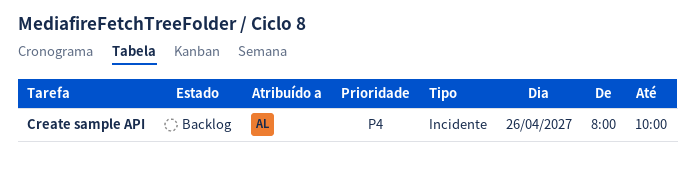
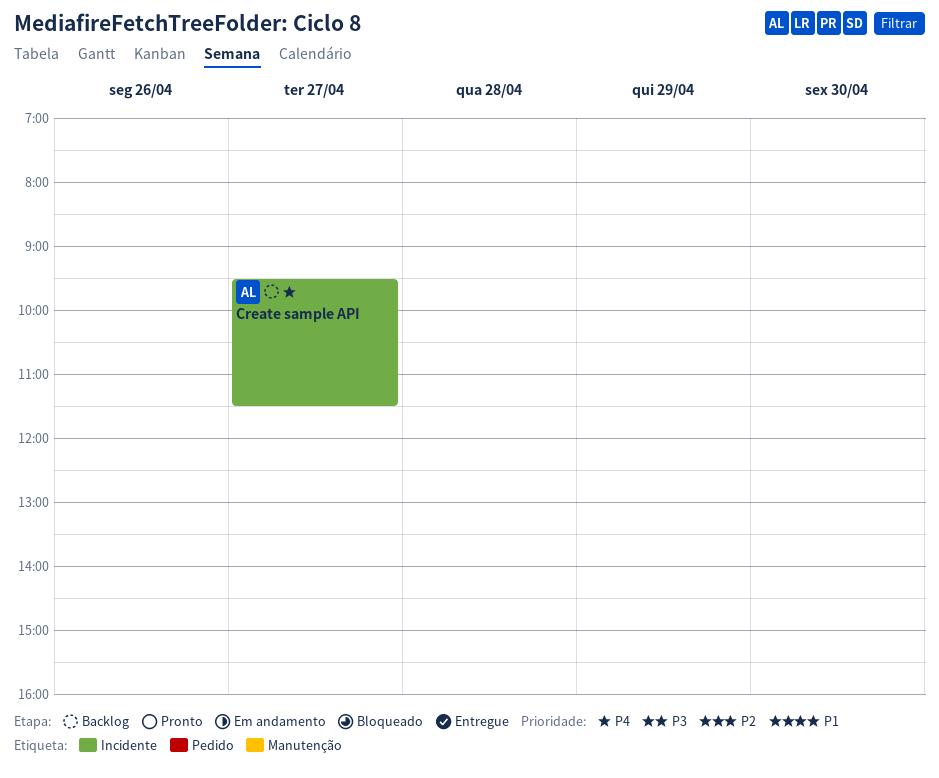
Create sample API, day: Apr 26 -> Apr 27
Create sample API, begins: 08:00 -> 09:30
Create sample API, ends: 10:00 -> 11:30

